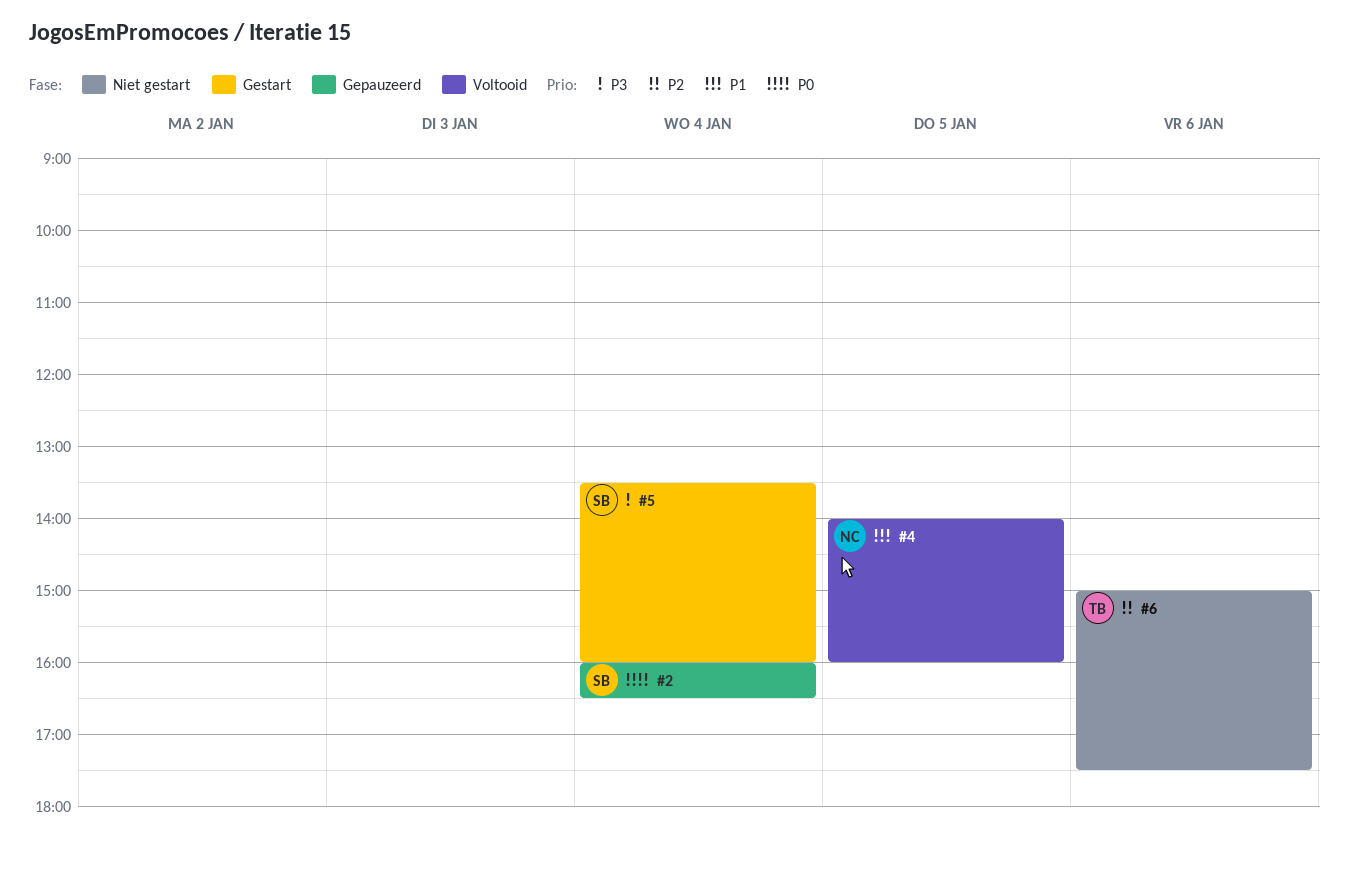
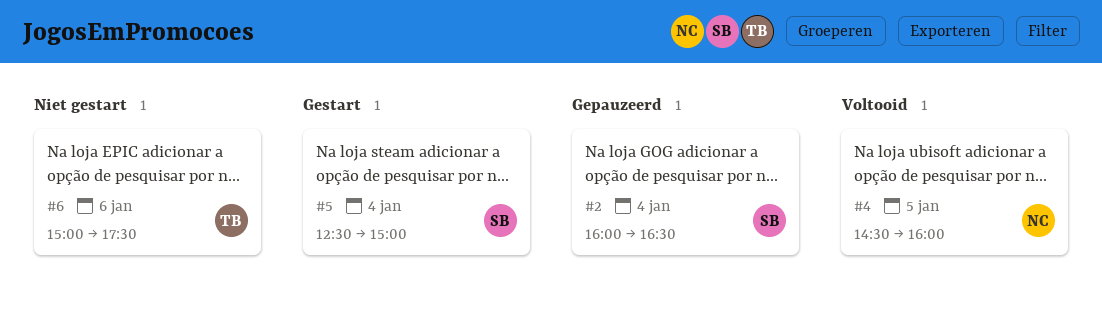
#4, begins: 14:00 -> 14:30
#5, begins: 13:30 -> 12:30
#5, ends: 16:00 -> 15:00

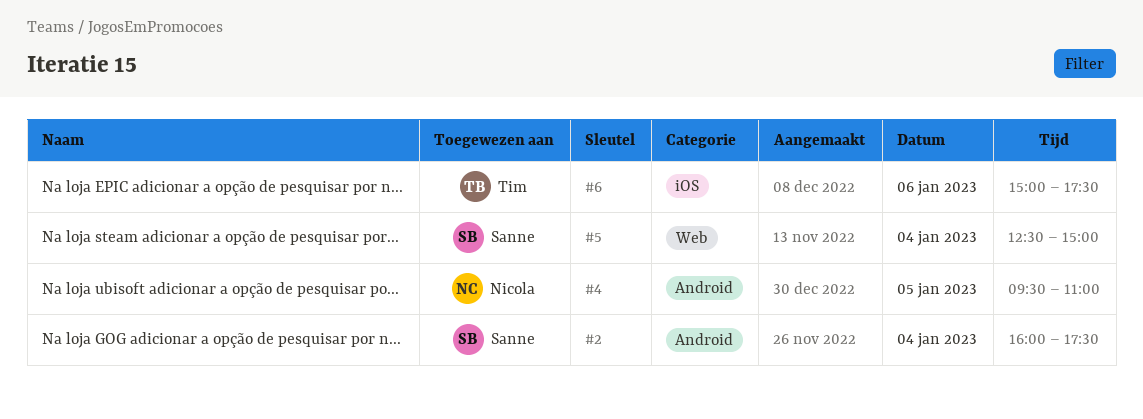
#2, ends: 16:30 -> 17:30
#4, begins: 14:30 -> 09:30
#4, ends: 16:00 -> 11:00

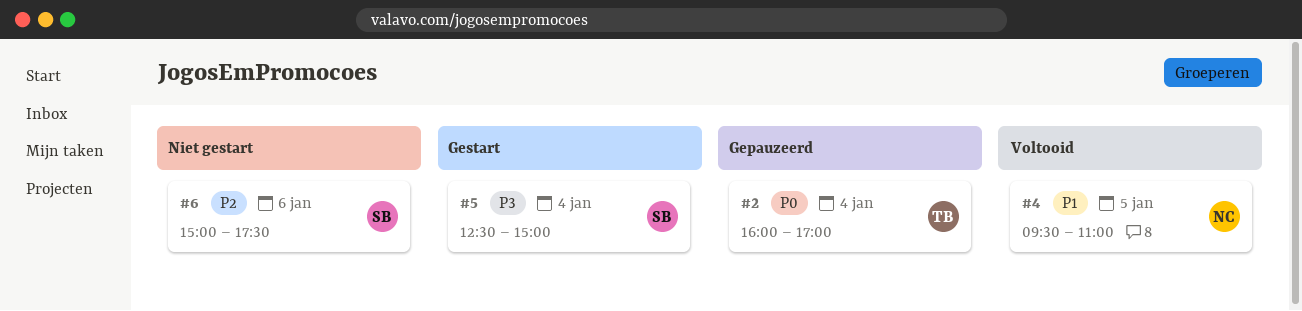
#2, owner: Sanne -> Tim
#2, ends: 17:30 -> 17:00
#6, owner: Tim -> Sanne

